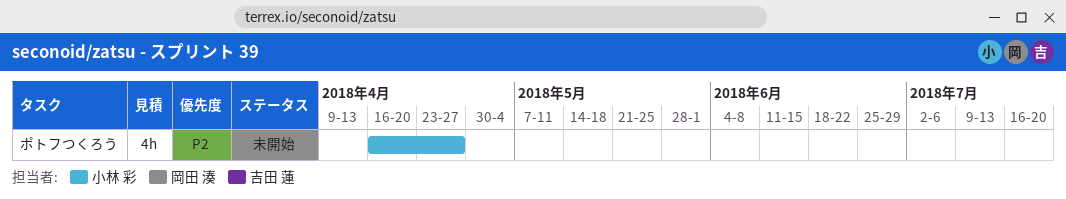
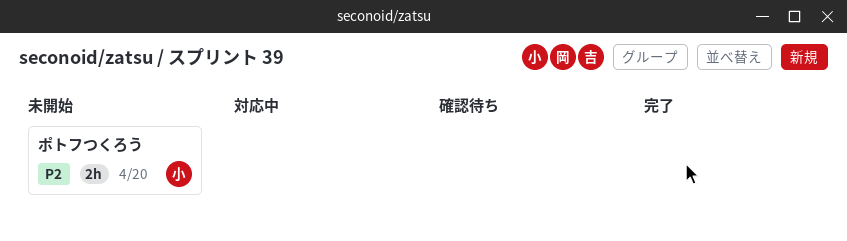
ポトフつくろう, estimate: 4h -> 2h
ポトフつくろう, due: Apr 27 -> Apr 20

